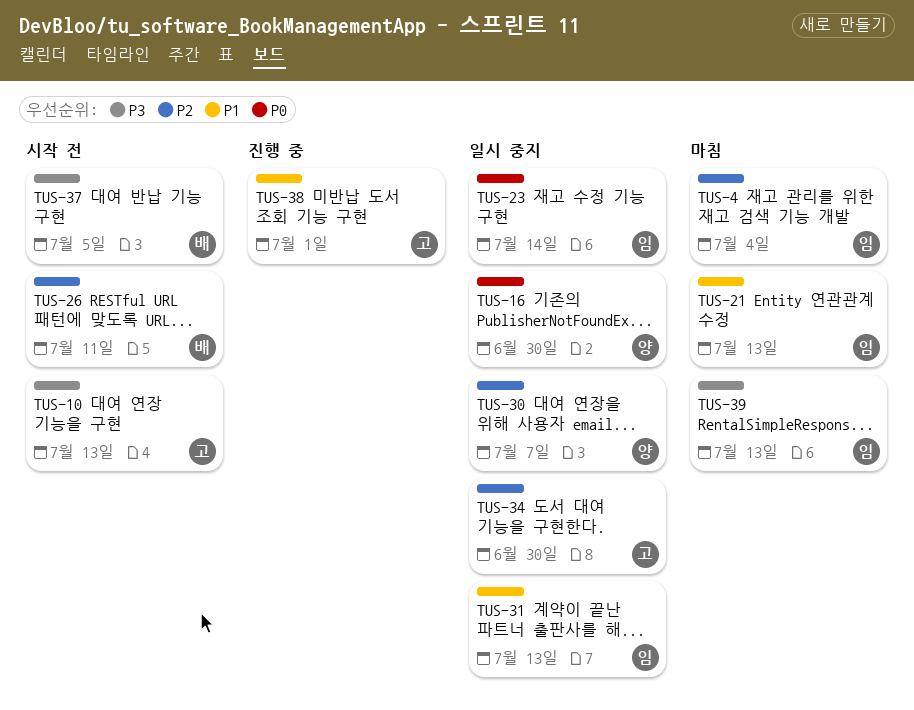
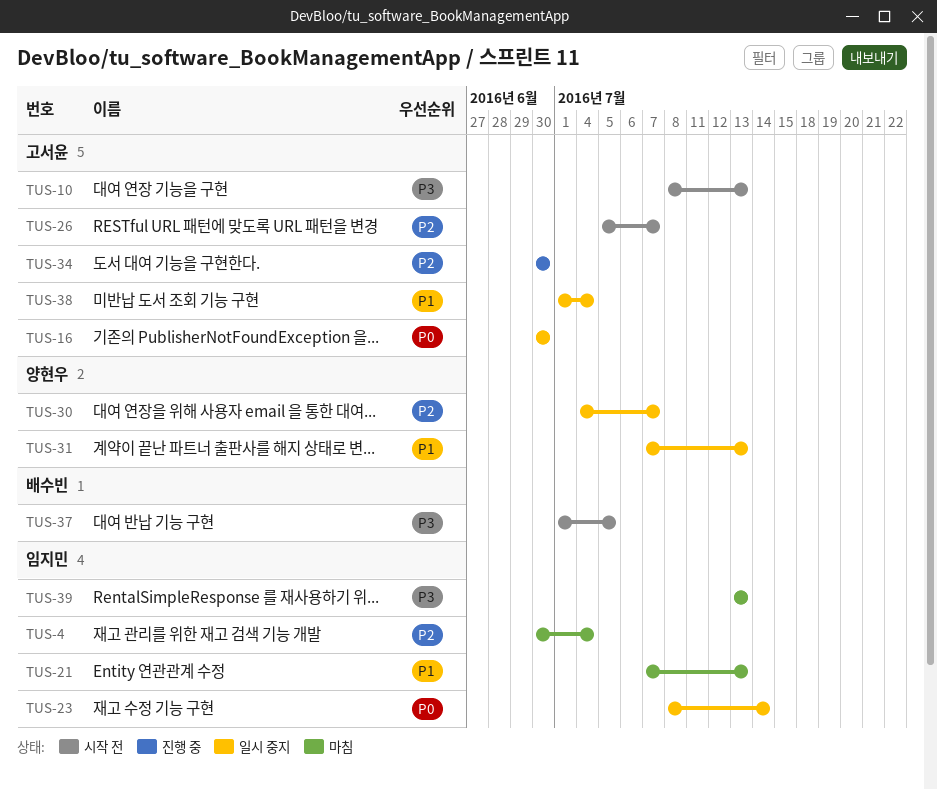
TUS-16, owner: 양현우 -> 고서윤
TUS-26, owner: 배수빈 -> 고서윤
TUS-26, due: Jul 11 -> Jul 7
TUS-31, owner: 임지민 -> 양현우
TUS-34, status: 일시 중지 -> 진행 중
TUS-38, status: 진행 중 -> 일시 중지
TUS-38, due: Jul 1 -> Jul 4

